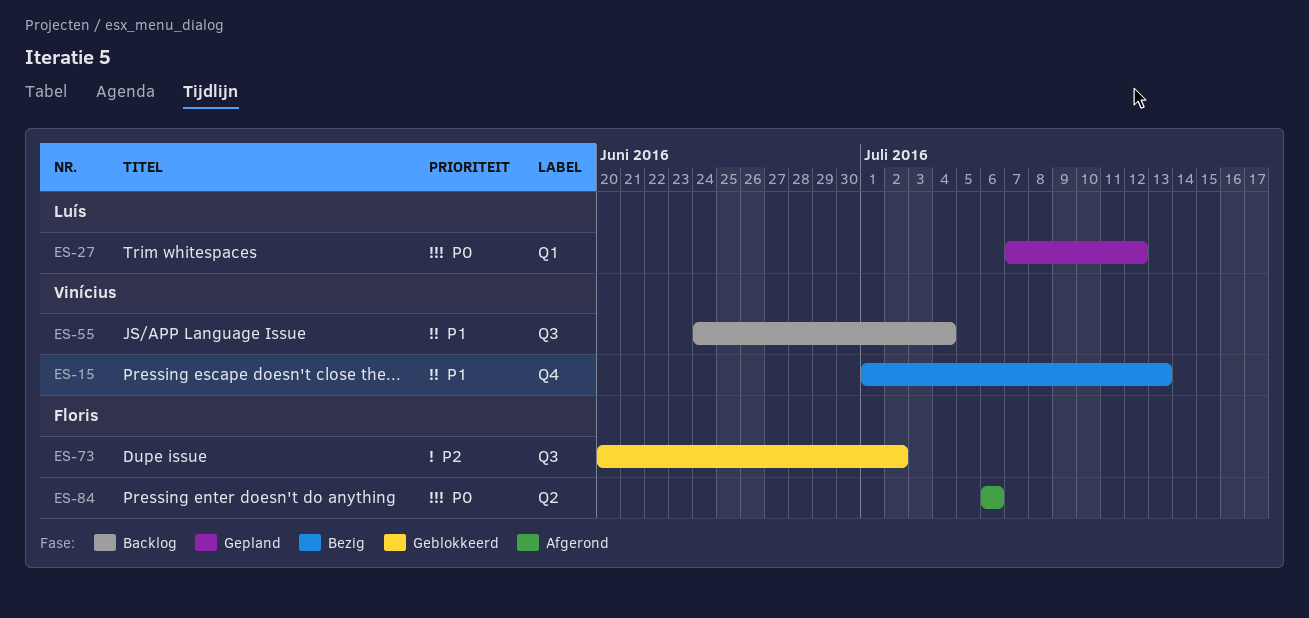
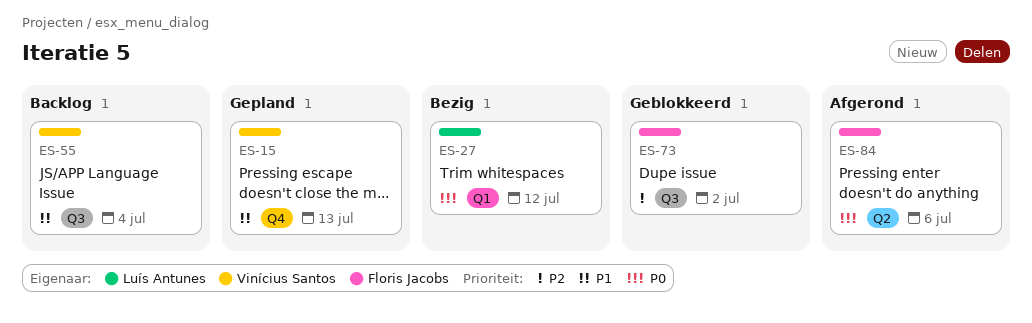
ES-15, status: Bezig -> Gepland
ES-27, status: Gepland -> Bezig

